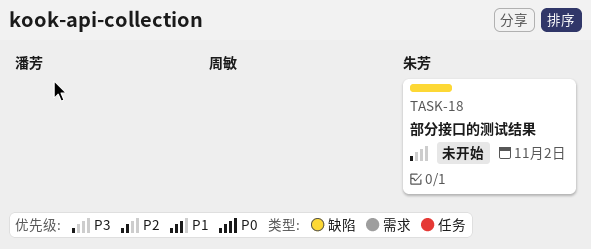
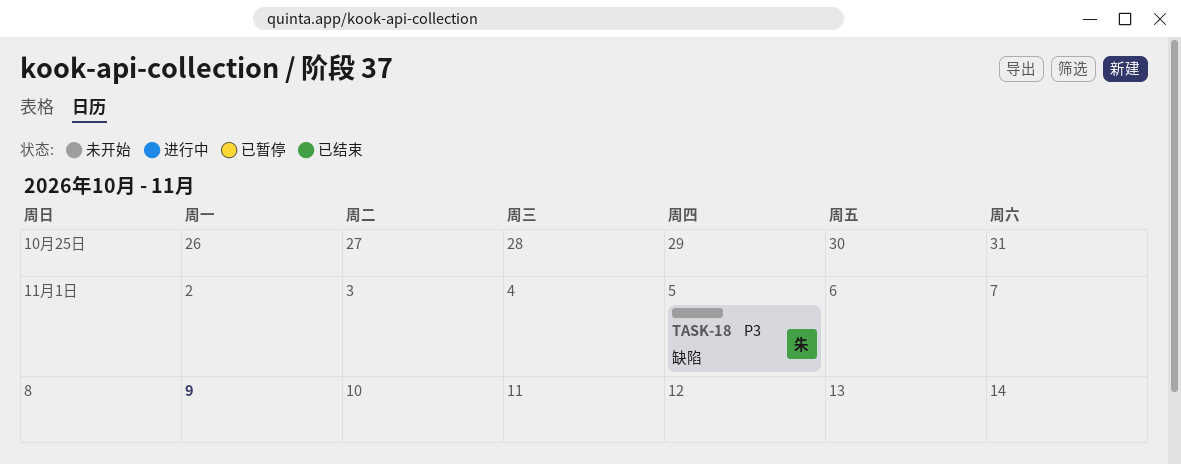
TASK-18, due: Nov 2 -> Nov 5

